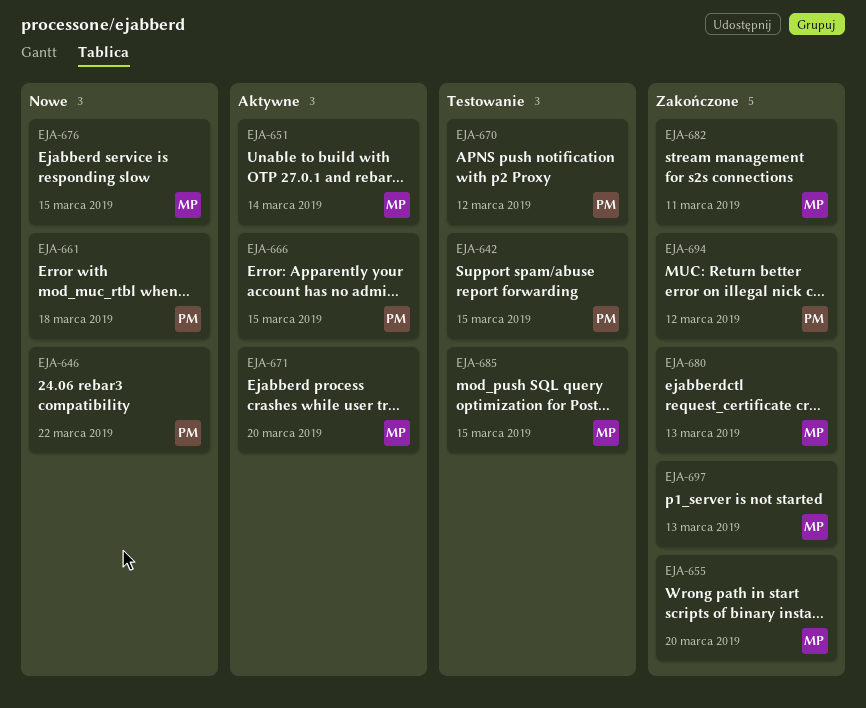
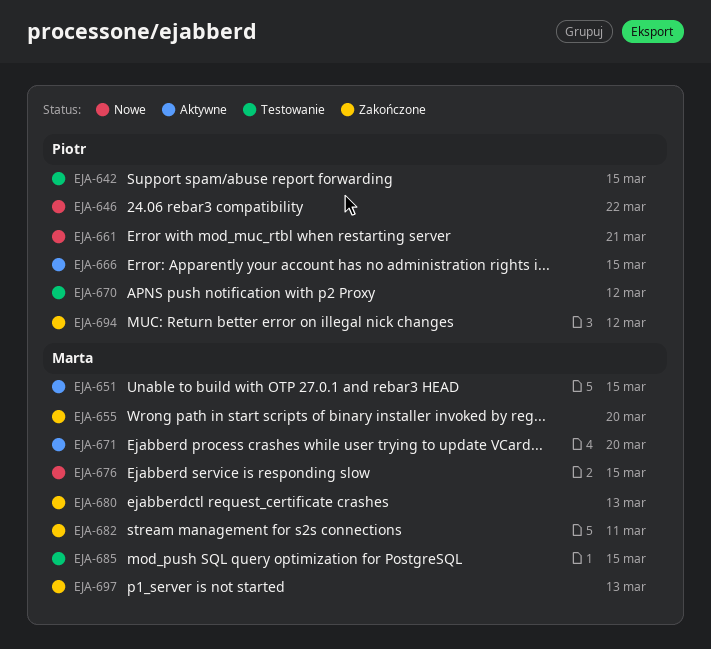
EJA-651, due: Mar 14 -> Mar 15
EJA-661, due: Mar 18 -> Mar 21

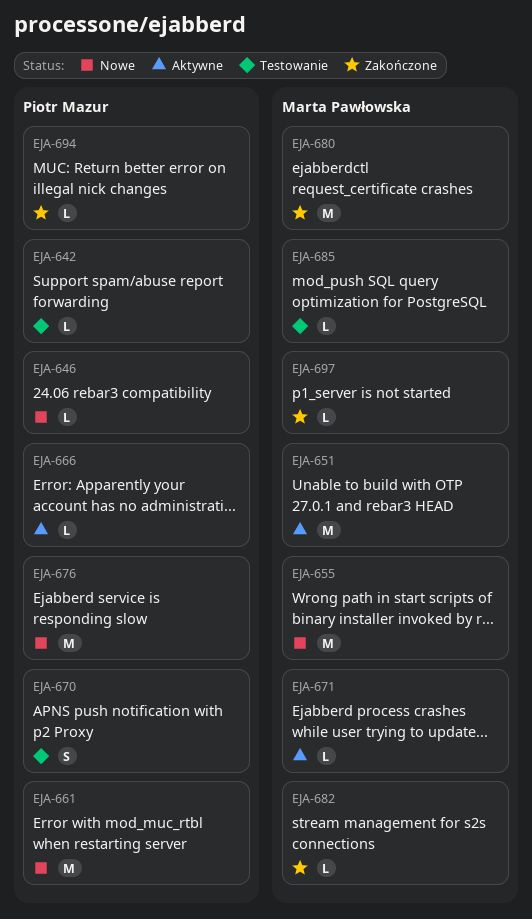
EJA-655, status: Zakończone -> Nowe
EJA-676, owner: Marta Pawłowska -> Piotr Mazur

